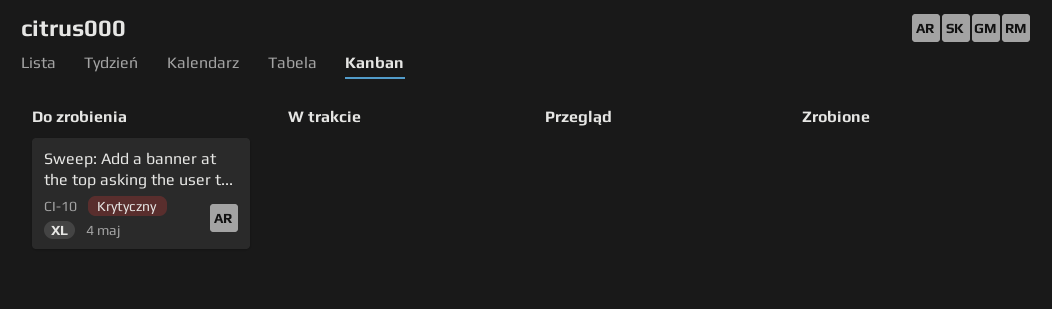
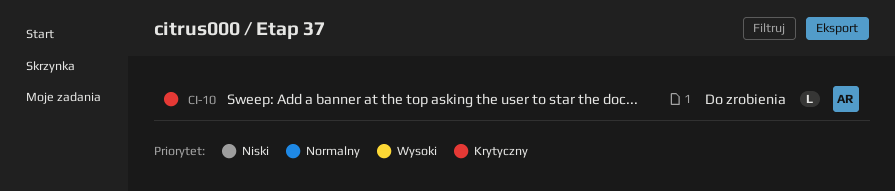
CI-10, estimate: XL -> L

